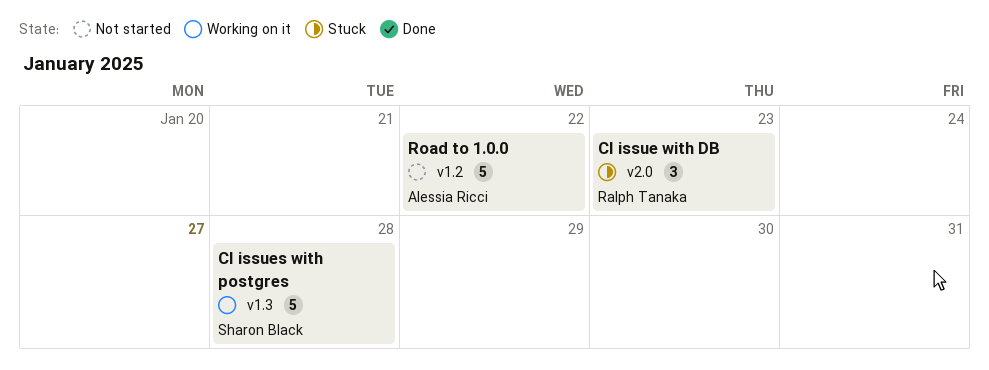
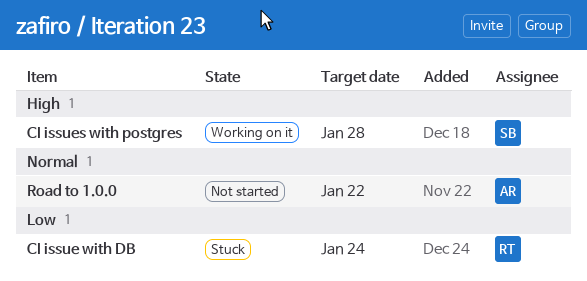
CI issue with DB, due: Jan 23 -> Jan 24

